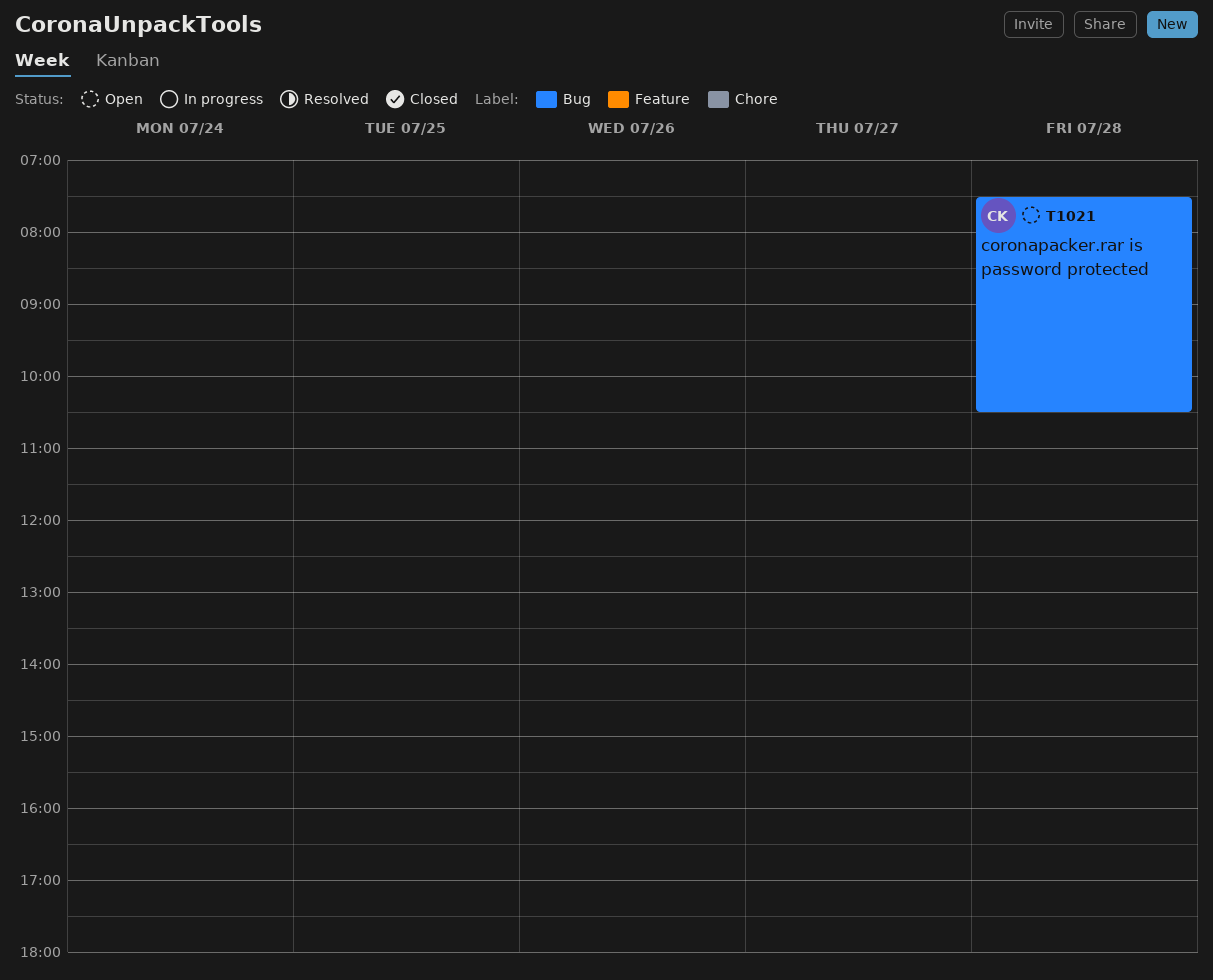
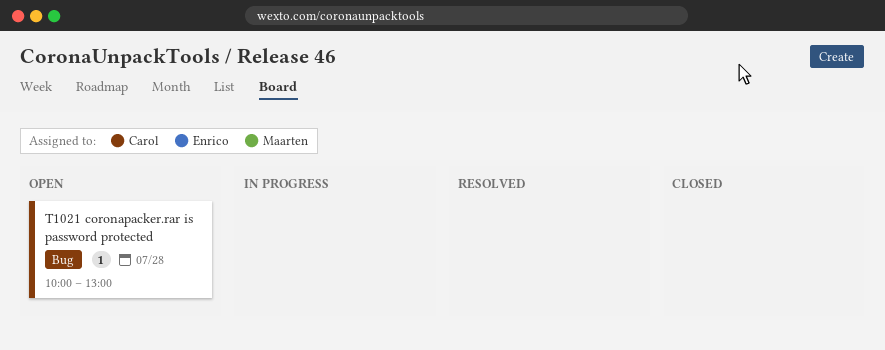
T1021, begins: 07:30 -> 10:00
T1021, ends: 10:30 -> 13:00

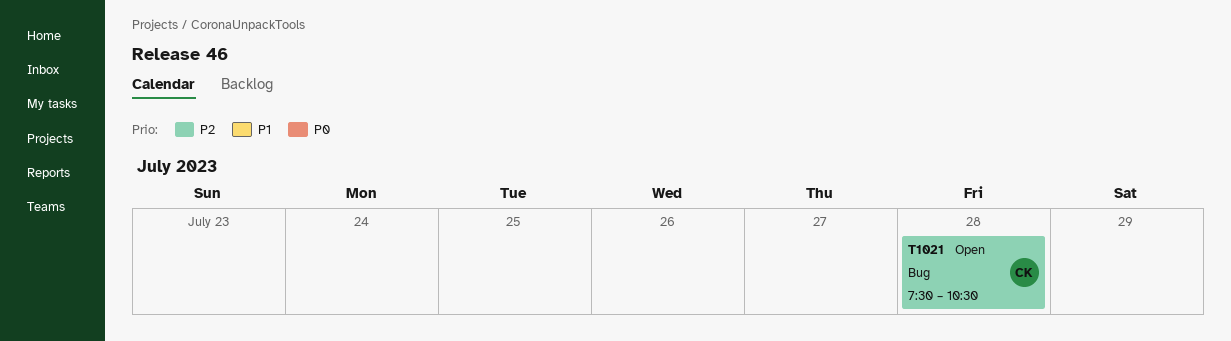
T1021, begins: 10:00 -> 07:30
T1021, ends: 13:00 -> 10:30

